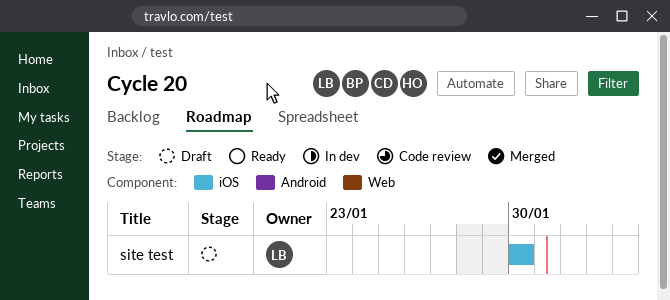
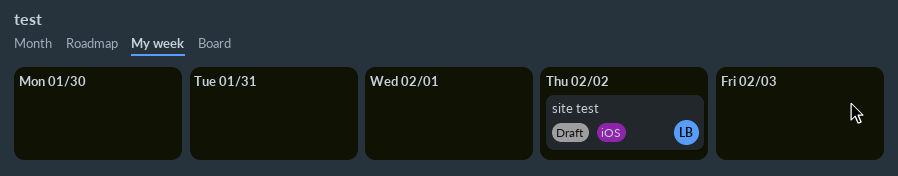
site test, due: Jan 30 -> Feb 2

